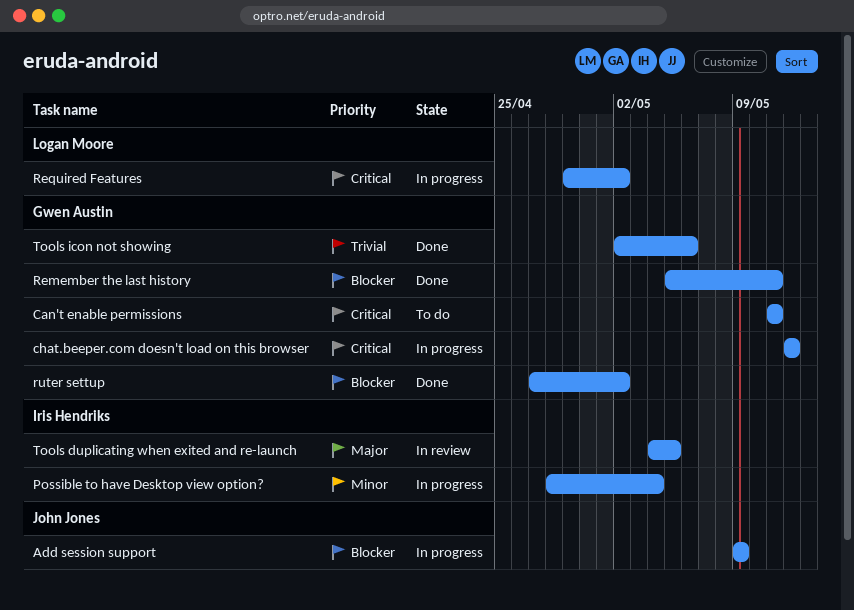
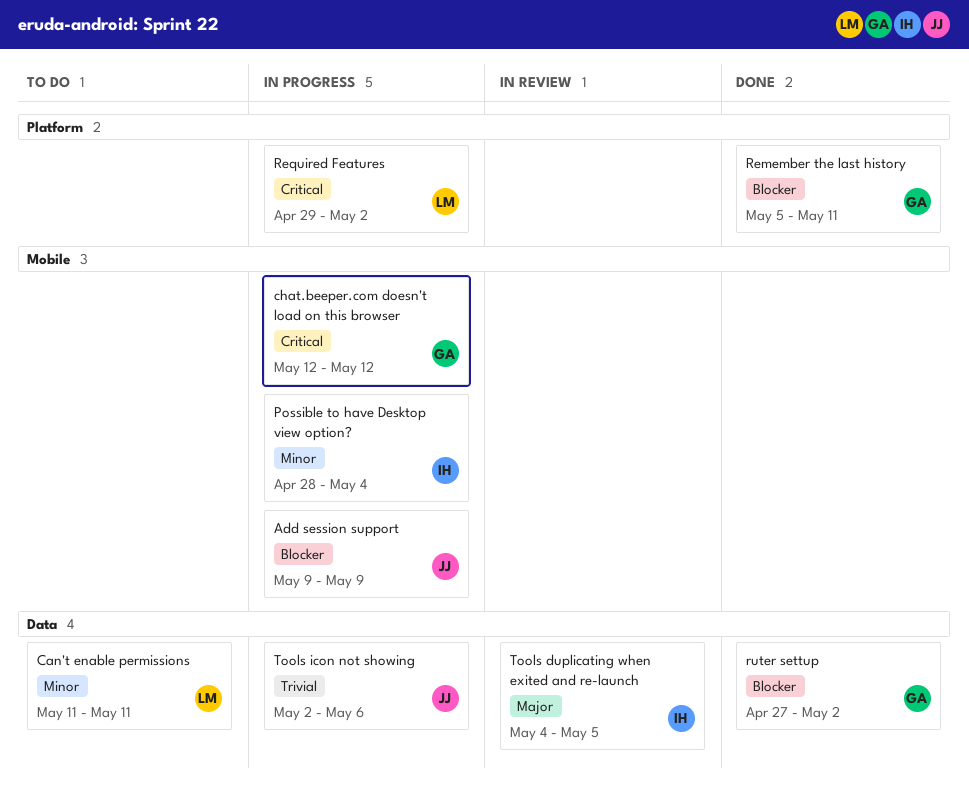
Can't enable permissions, owner: Gwen Austin -> Logan Moore
Can't enable permissions, priority: Critical -> Minor
Tools icon not showing, status: Done -> In progress
Tools icon not showing, owner: Gwen Austin -> John Jones

